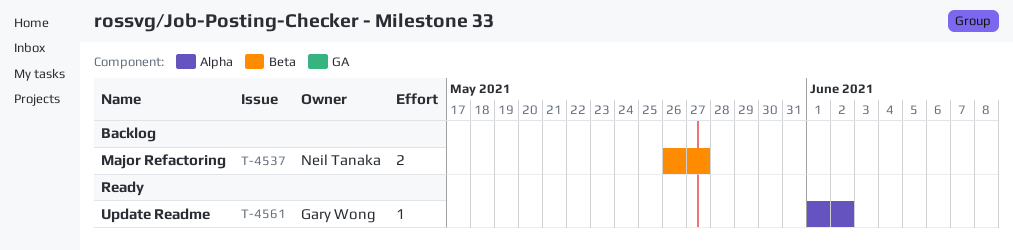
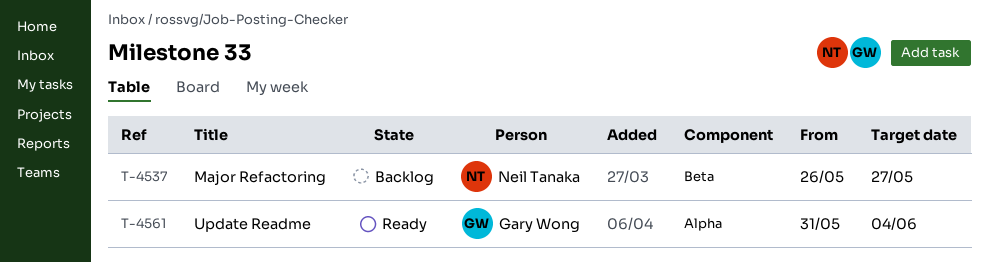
T-4561, start: Jun 1 -> May 31
T-4561, due: Jun 2 -> Jun 4

